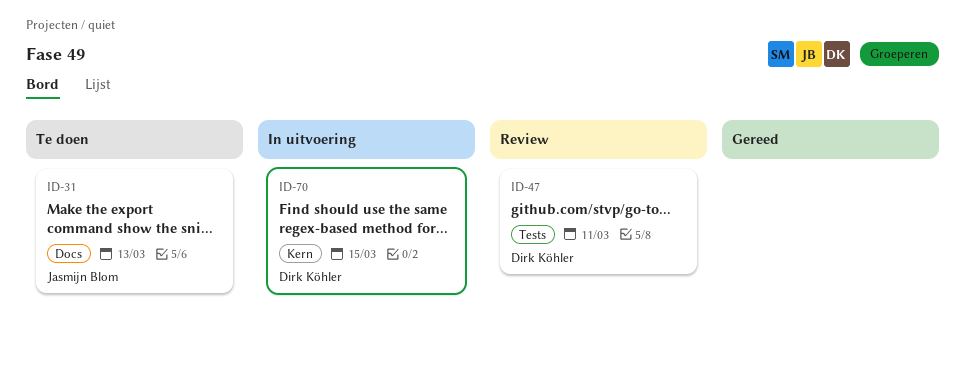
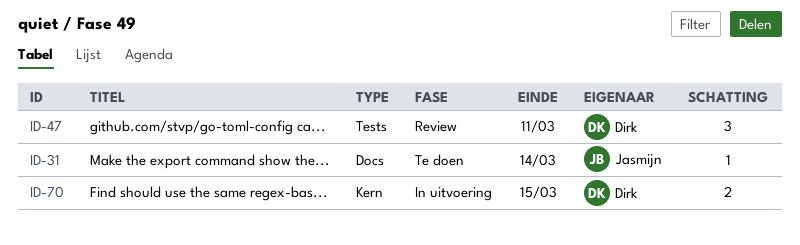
ID-31, due: Mar 13 -> Mar 14

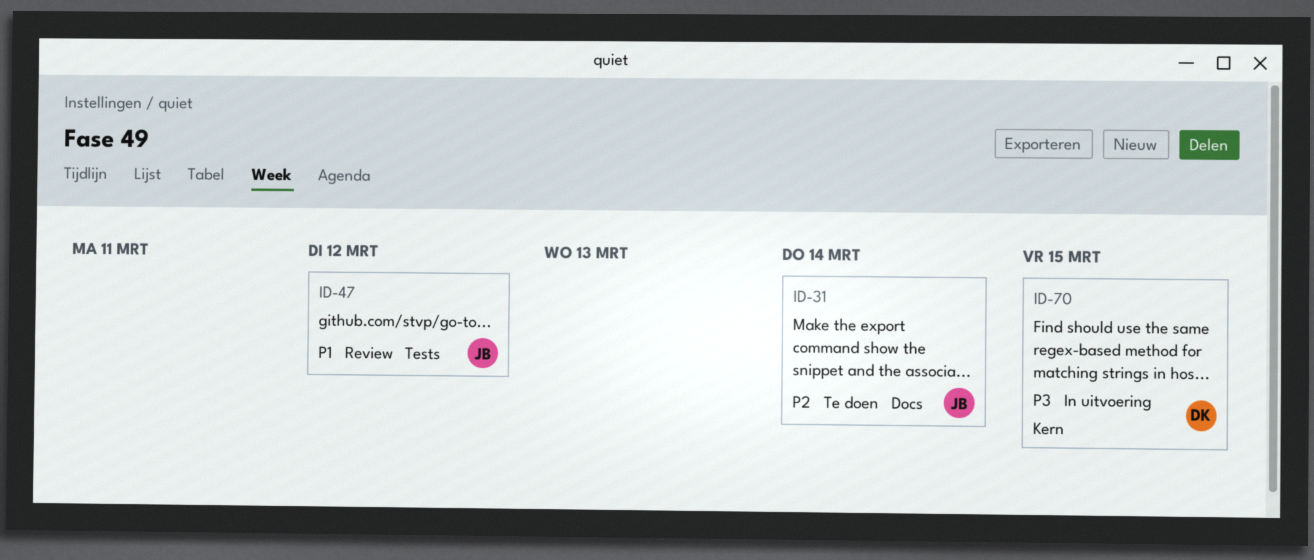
ID-47, owner: Dirk -> Jasmijn
ID-47, due: Mar 11 -> Mar 12

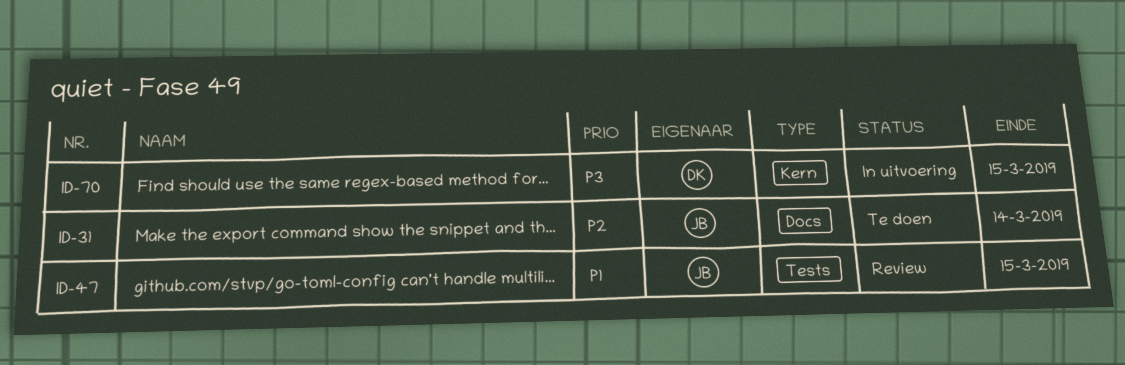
ID-47, due: Mar 12 -> Mar 15

